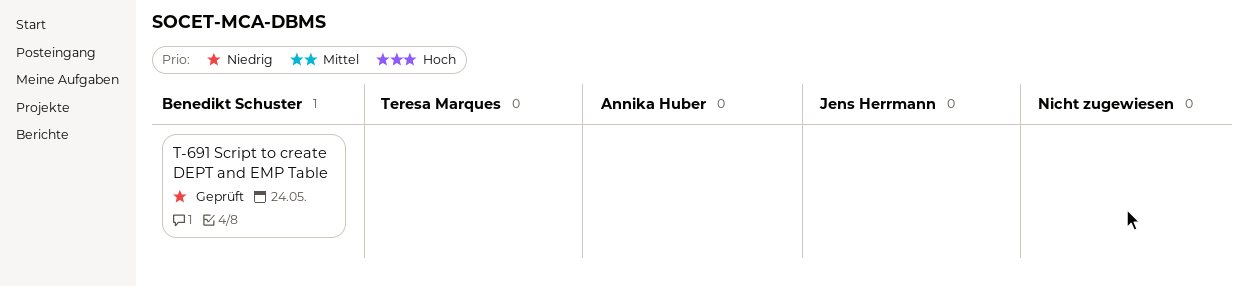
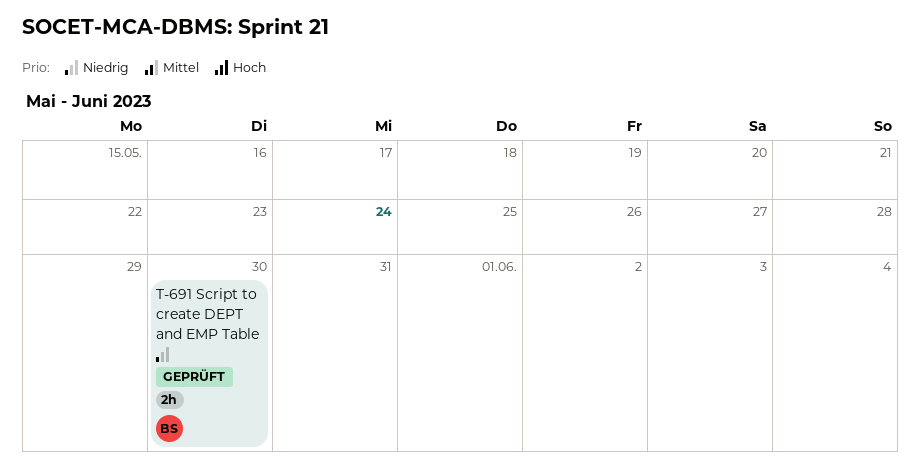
T-691, due: May 24 -> May 30

